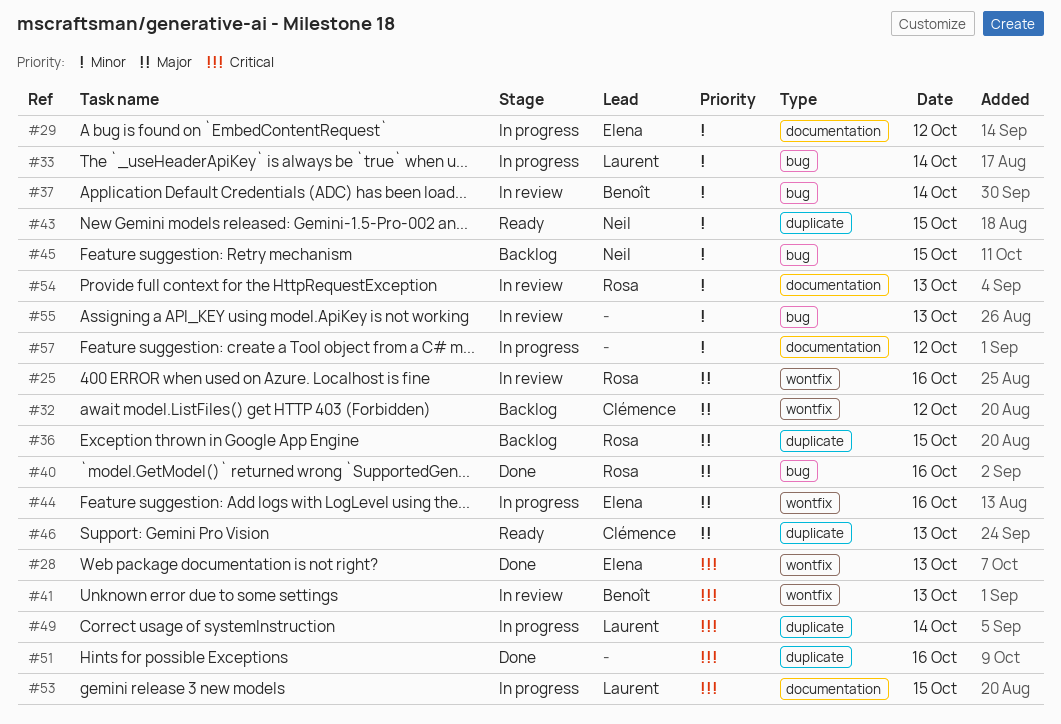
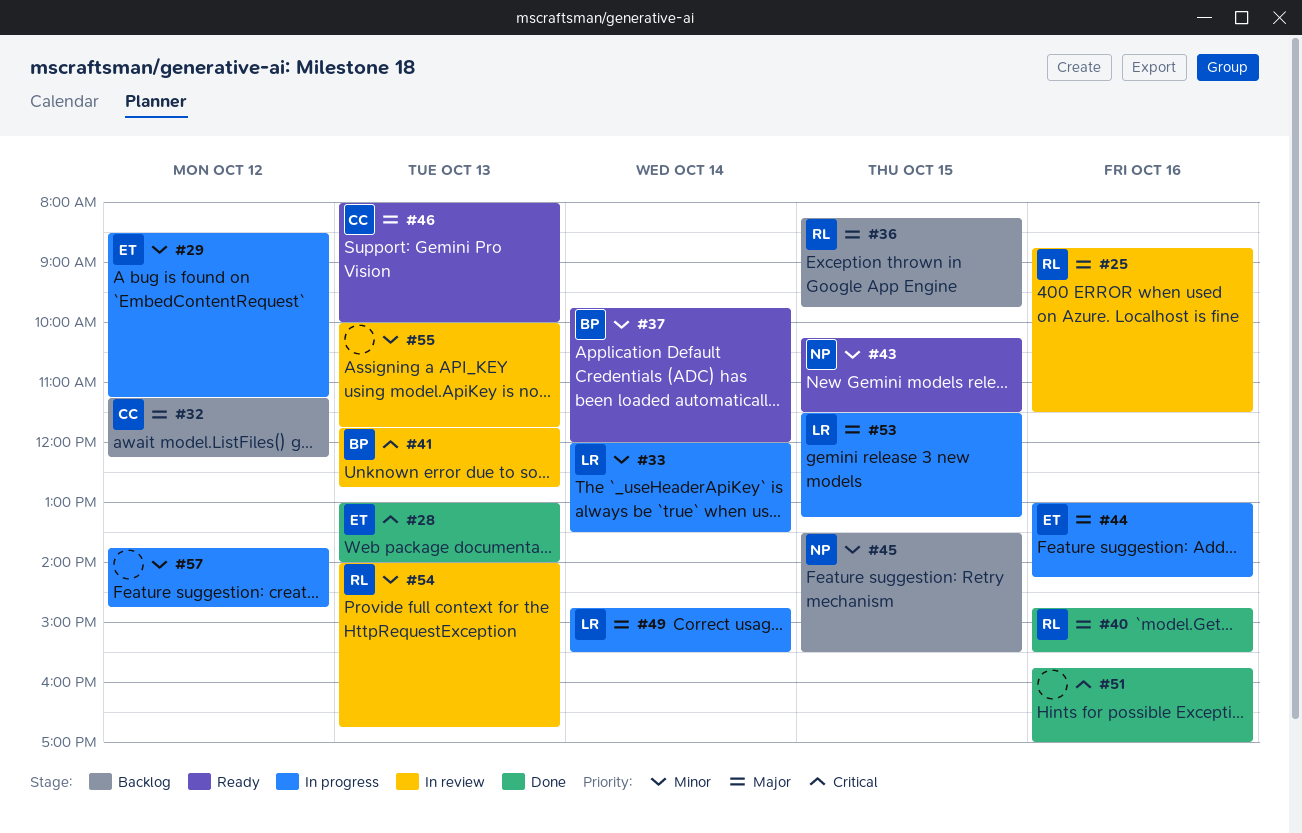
#37, status: In review -> Ready
#49, priority: Critical -> Major
#53, priority: Critical -> Major

